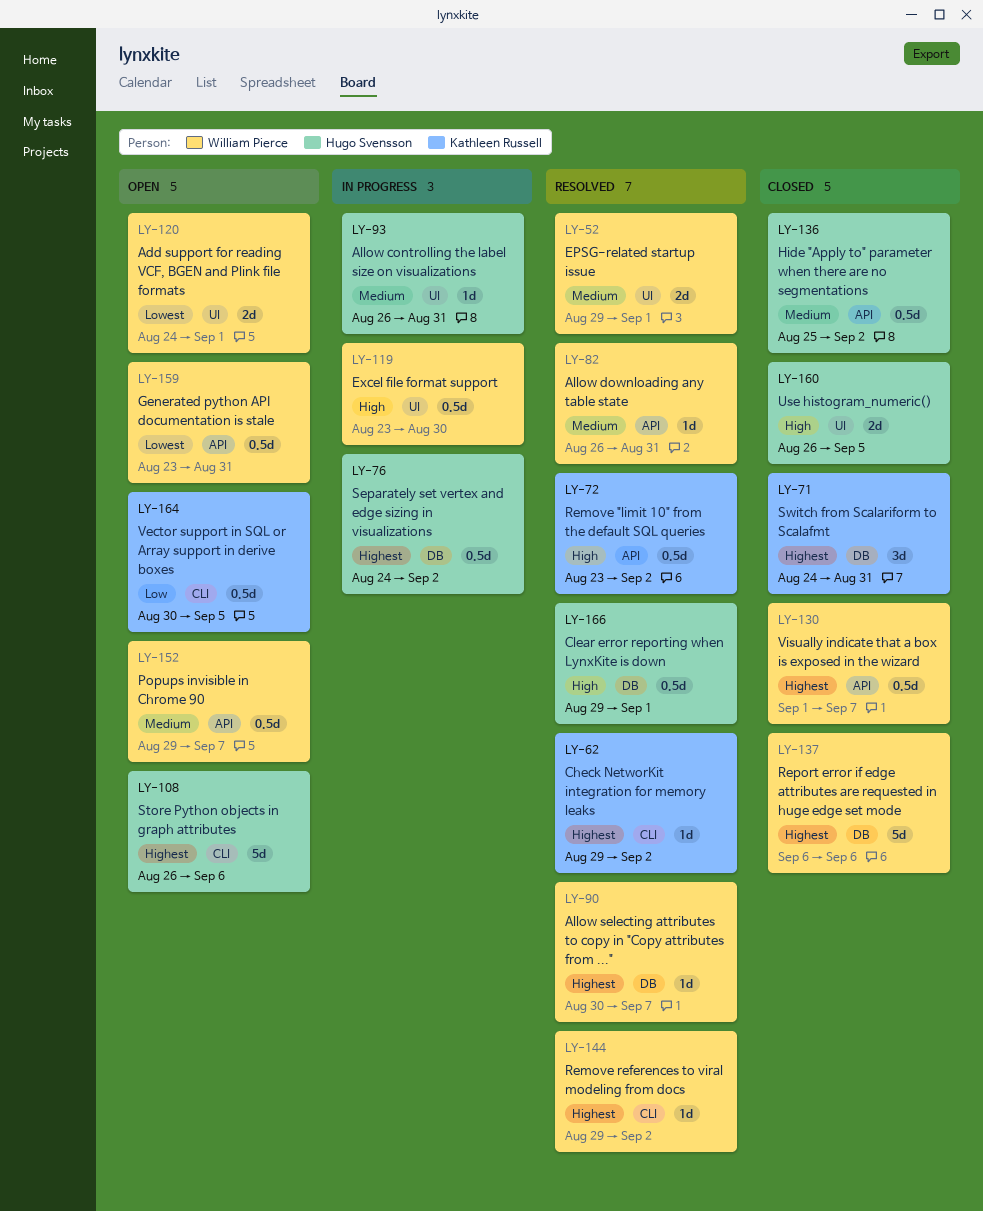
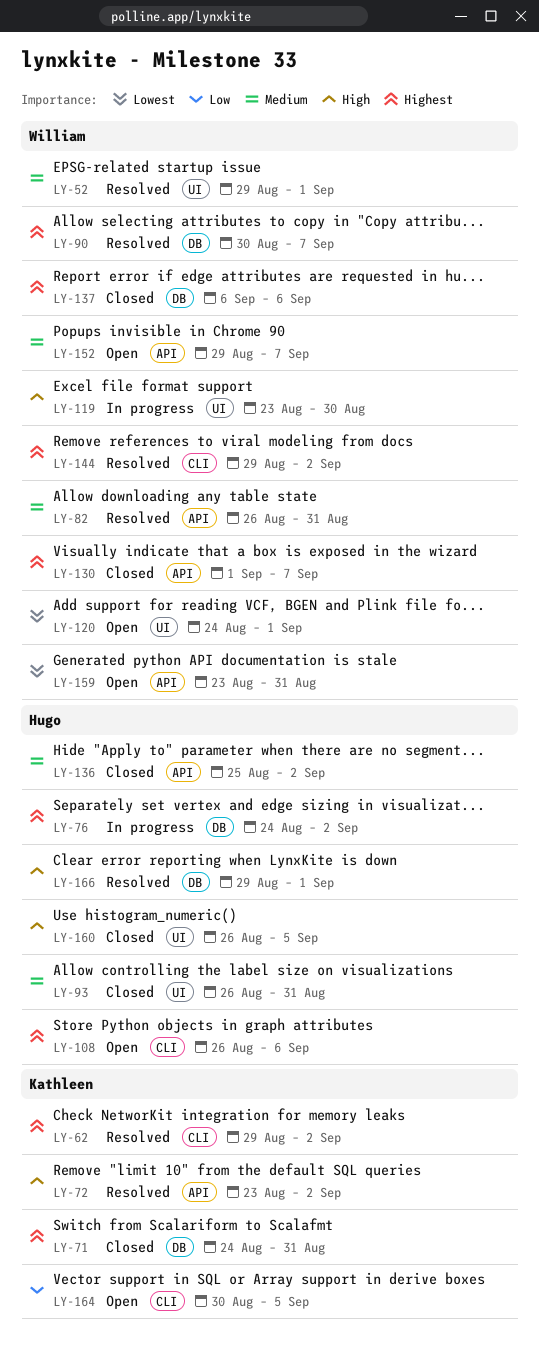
LY-93, status: In progress -> Closed

